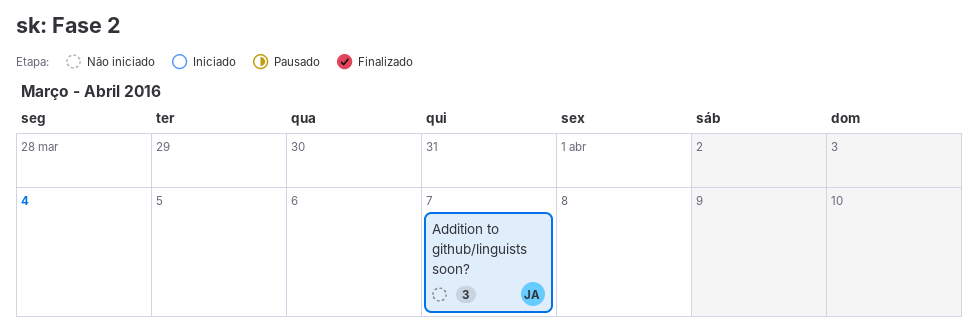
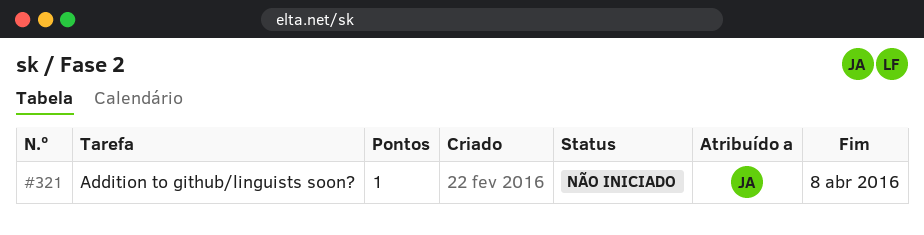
Addition to github/linguists soon?, estimate: 3 -> 1
Addition to github/linguists soon?, due: Apr 7 -> Apr 8

